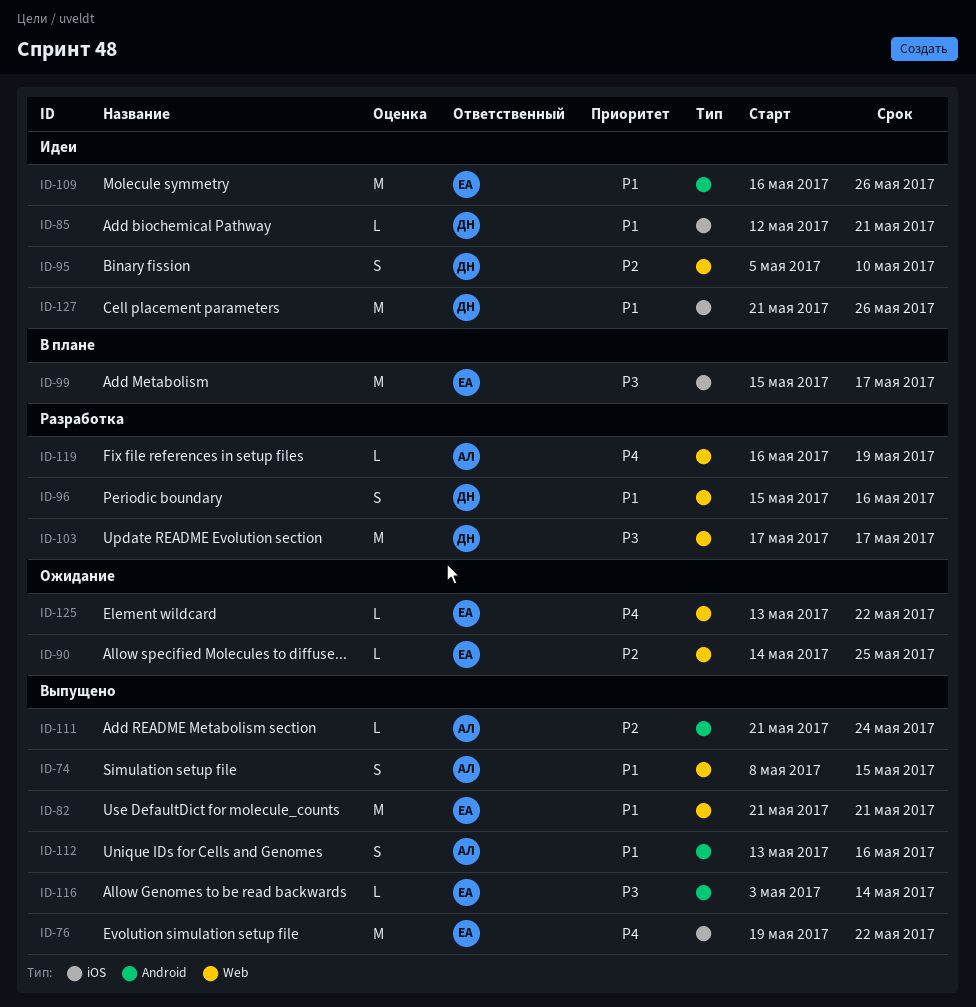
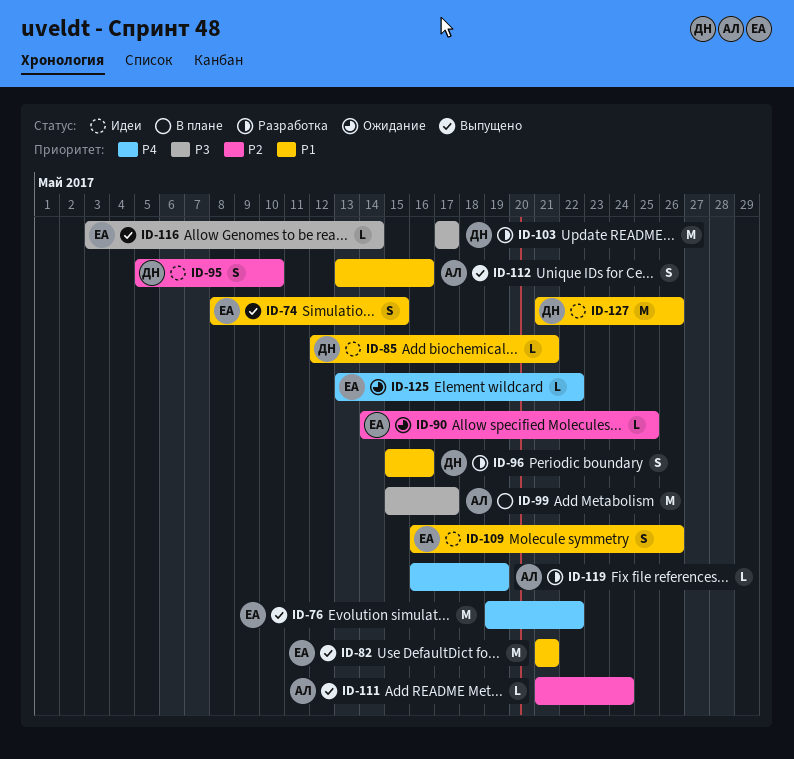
ID-74, owner: АЛ -> ЕА
ID-99, owner: ЕА -> АЛ
ID-109, estimate: M -> S

